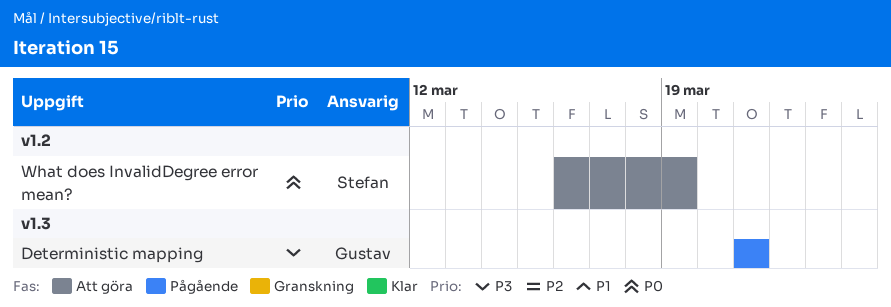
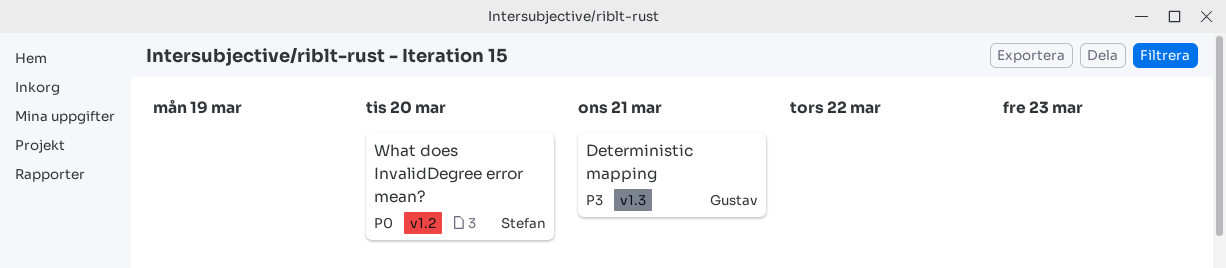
What does InvalidDegree error mean?, due: Mar 19 -> Mar 20

